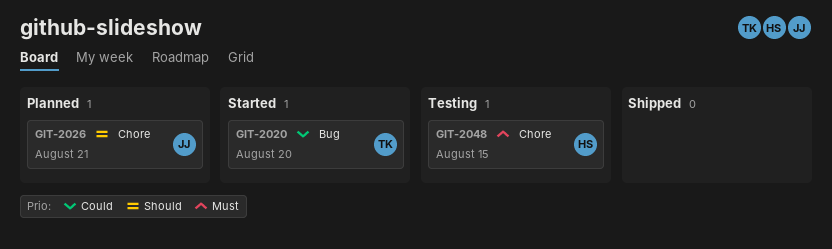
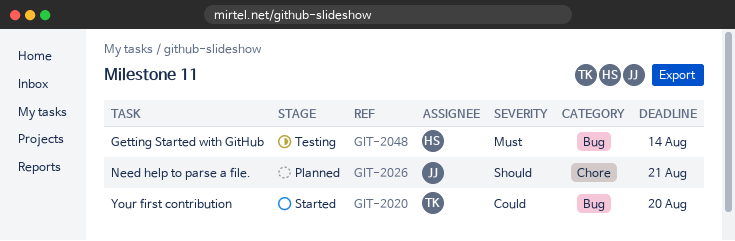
GIT-2048, label: Chore -> Bug
GIT-2048, due: Aug 15 -> Aug 14

